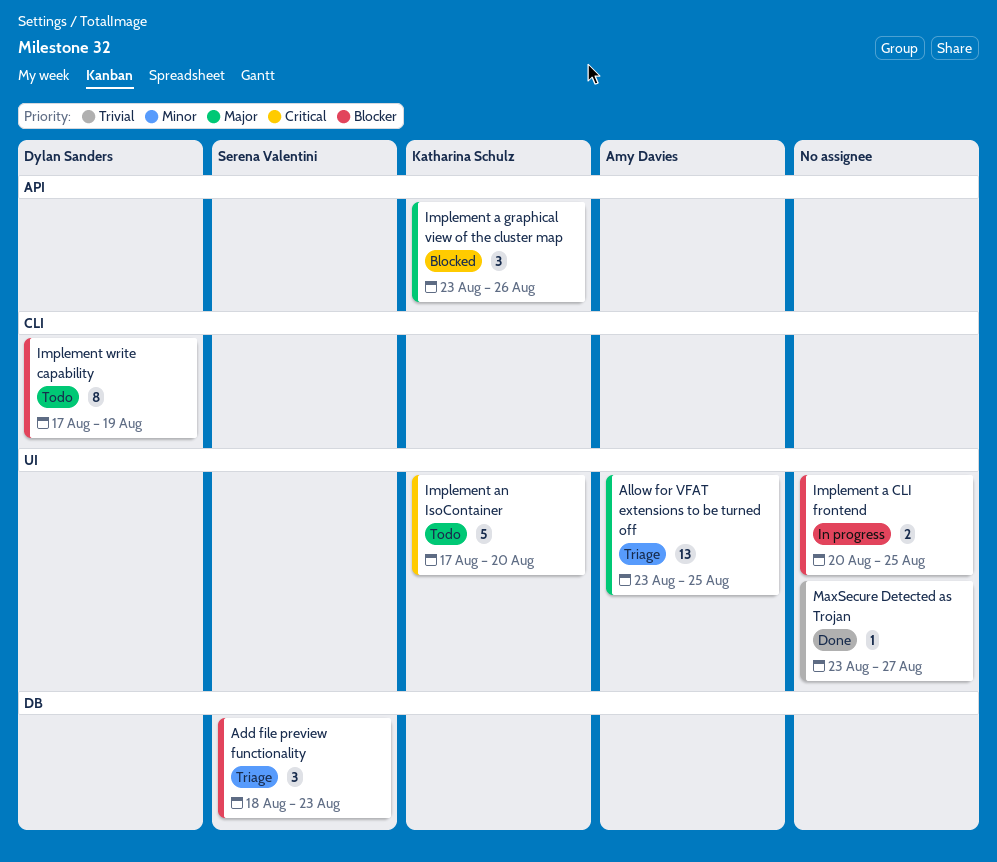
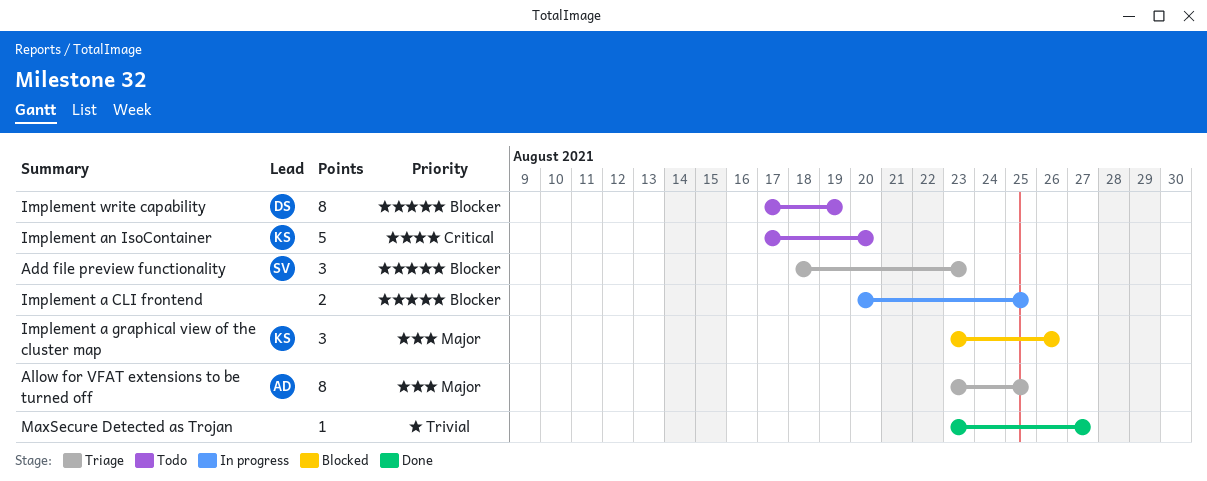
Allow for VFAT extensions to be turned off, estimate: 13 -> 8

